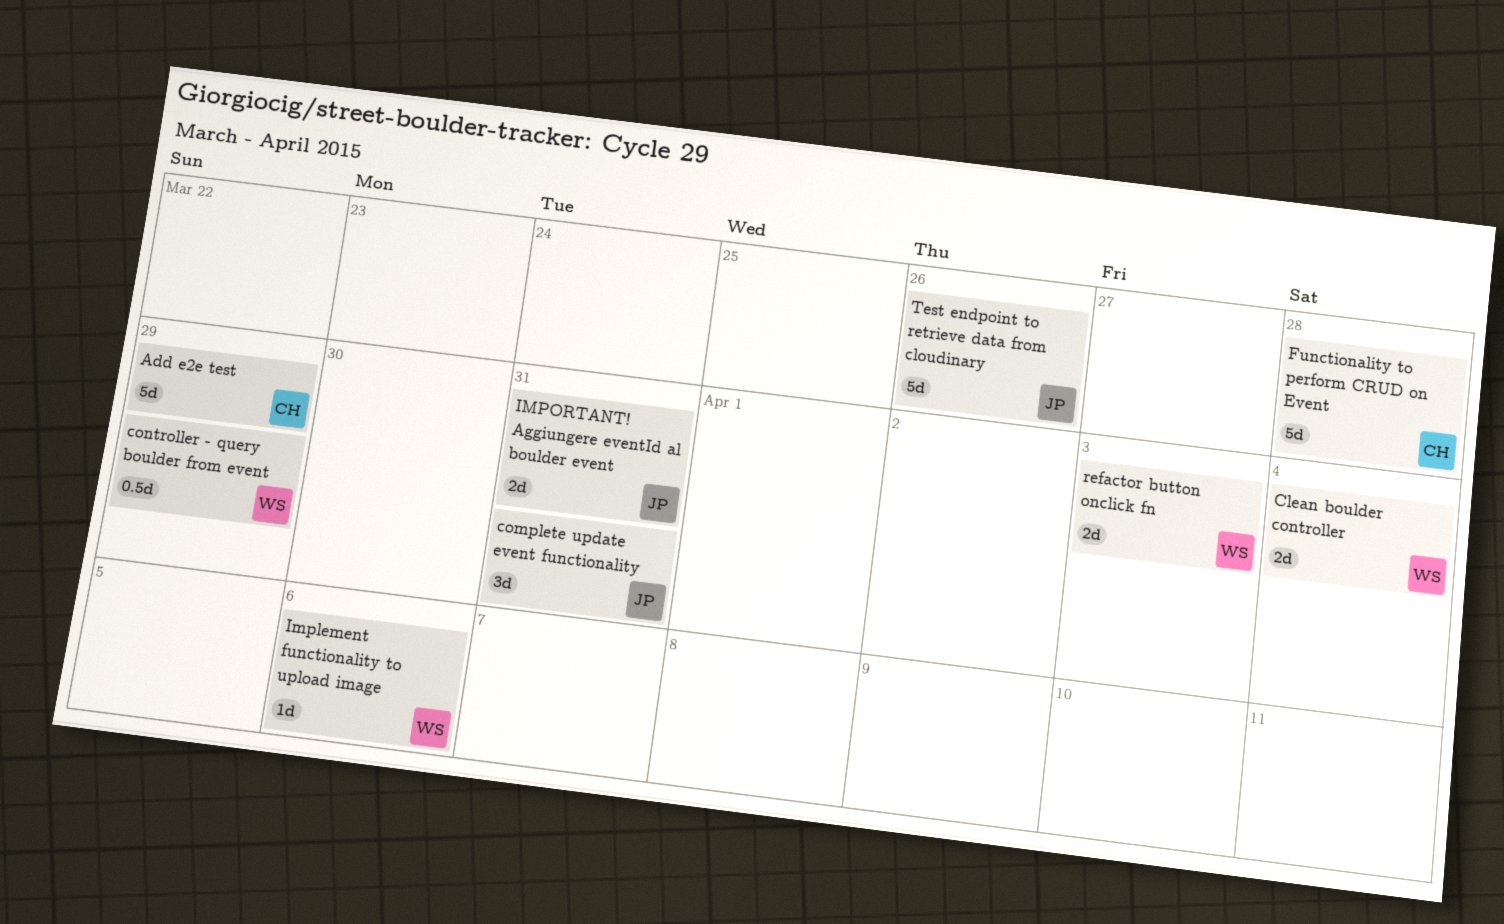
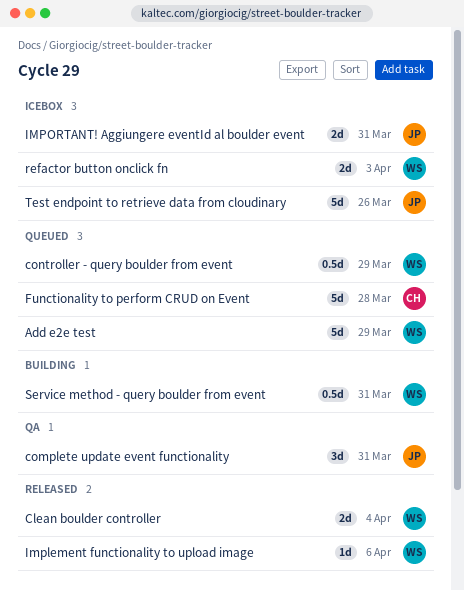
Add e2e test, owner: CH -> WS
Service method - query boulder from event: none -> present

